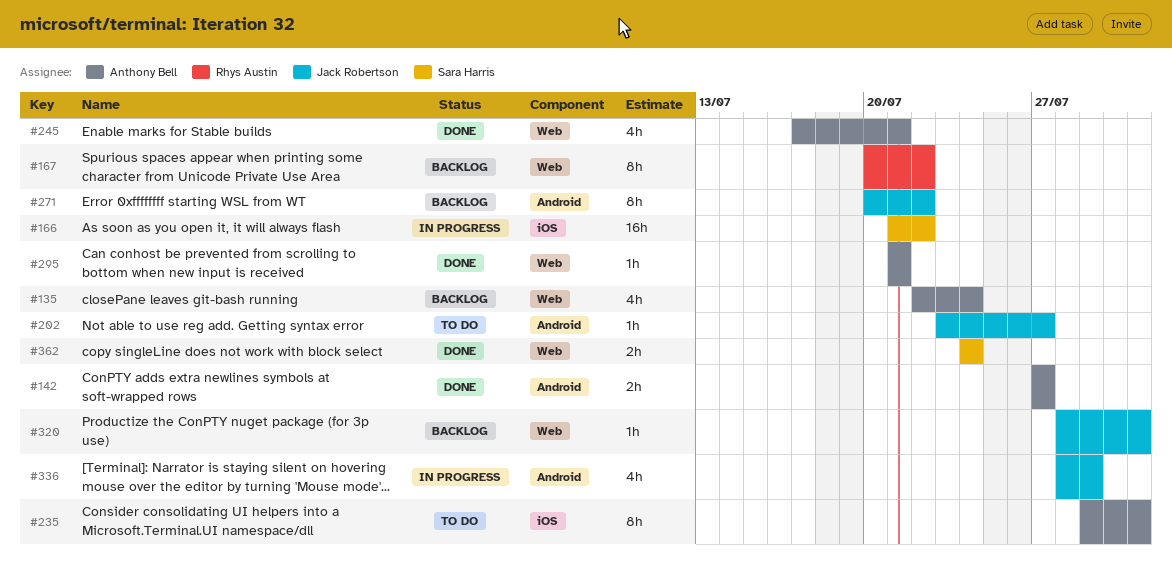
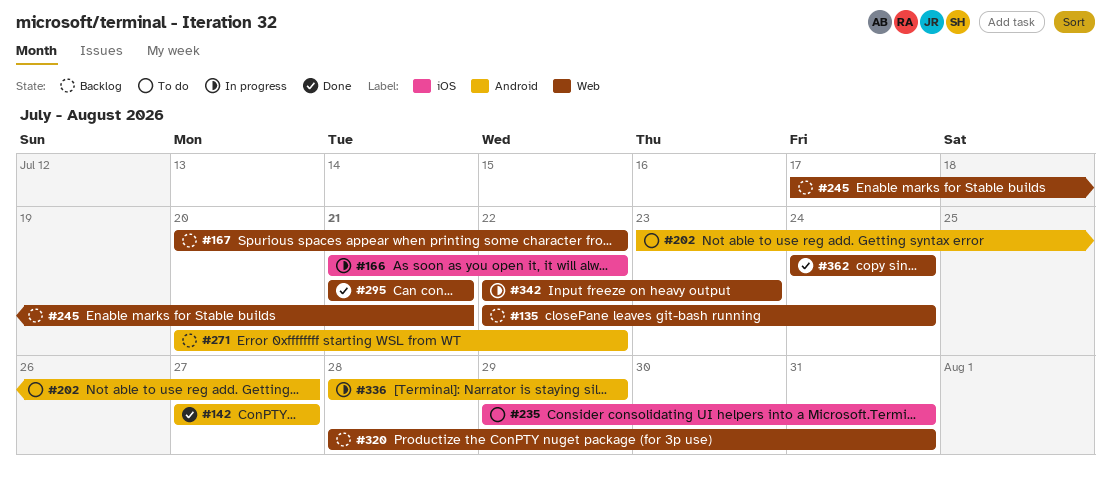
#245, status: Done -> Backlog
#342: none -> present

